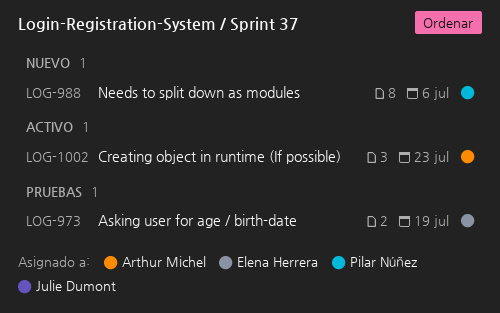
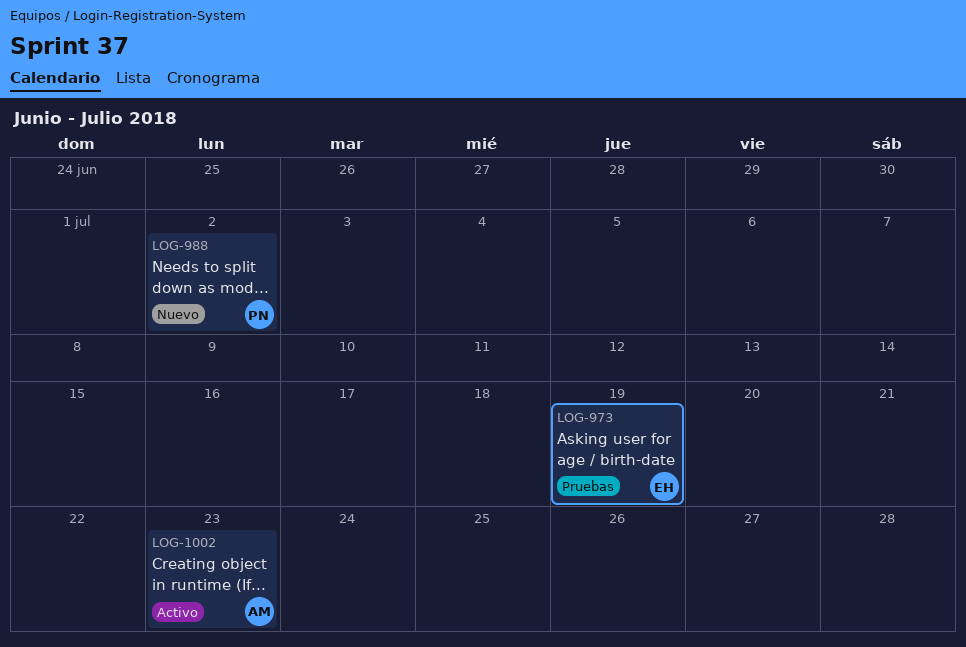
LOG-988, due: Jul 6 -> Jul 2

